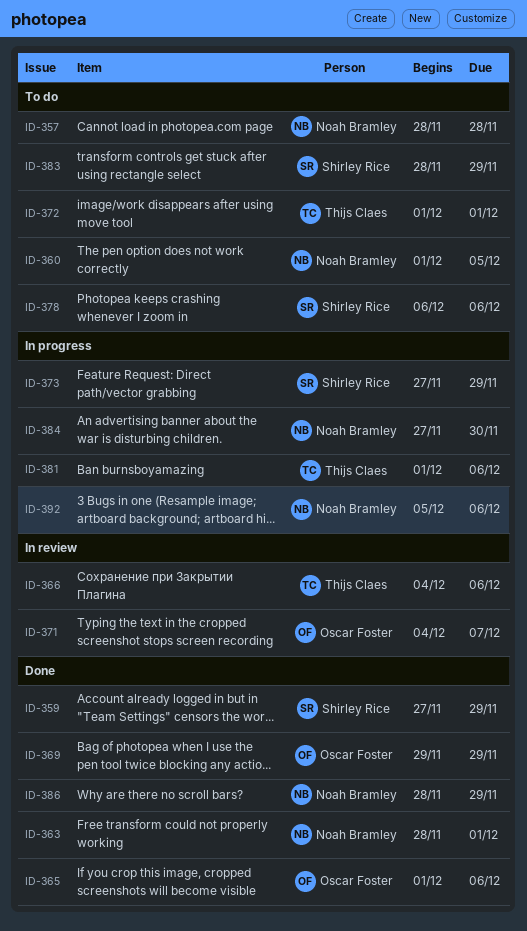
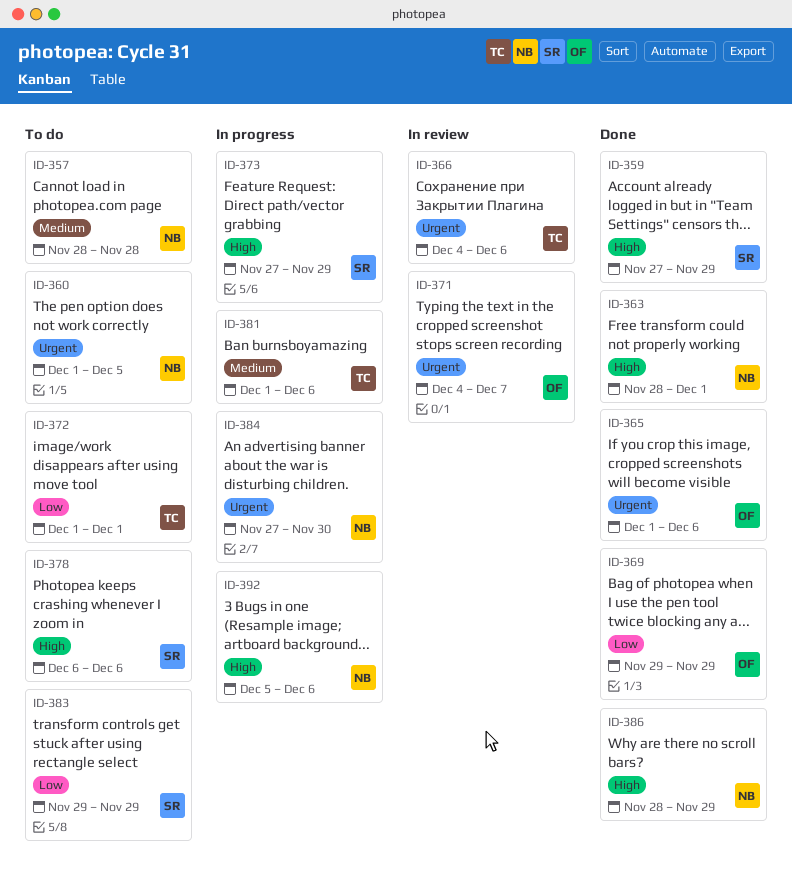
ID-383, start: Nov 28 -> Nov 29

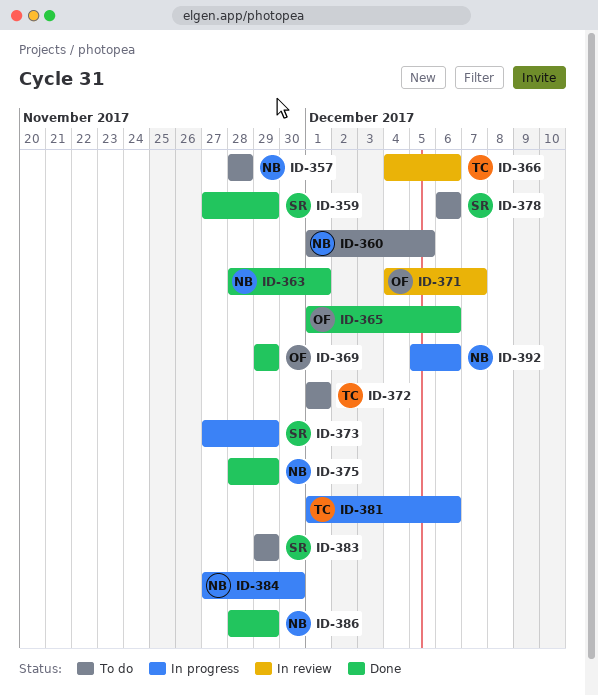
ID-375: none -> present

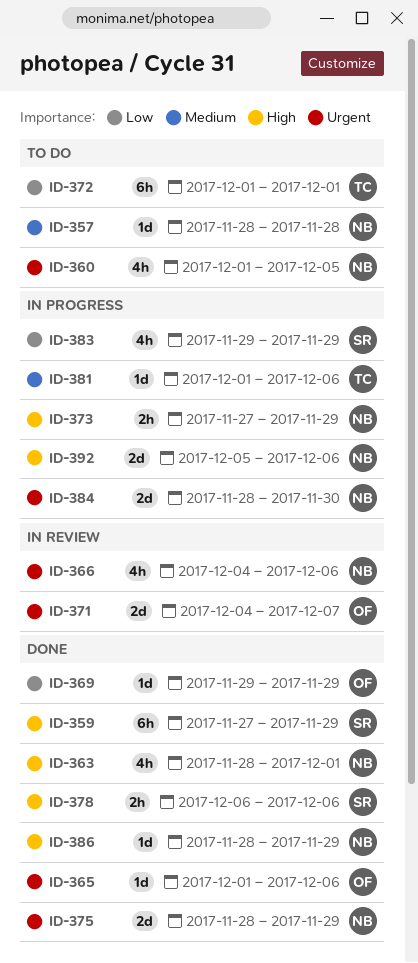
ID-366, owner: TC -> NB
ID-373, owner: SR -> NB
ID-378, status: To do -> Done
ID-383, status: To do -> In progress
ID-384, start: Nov 27 -> Nov 28

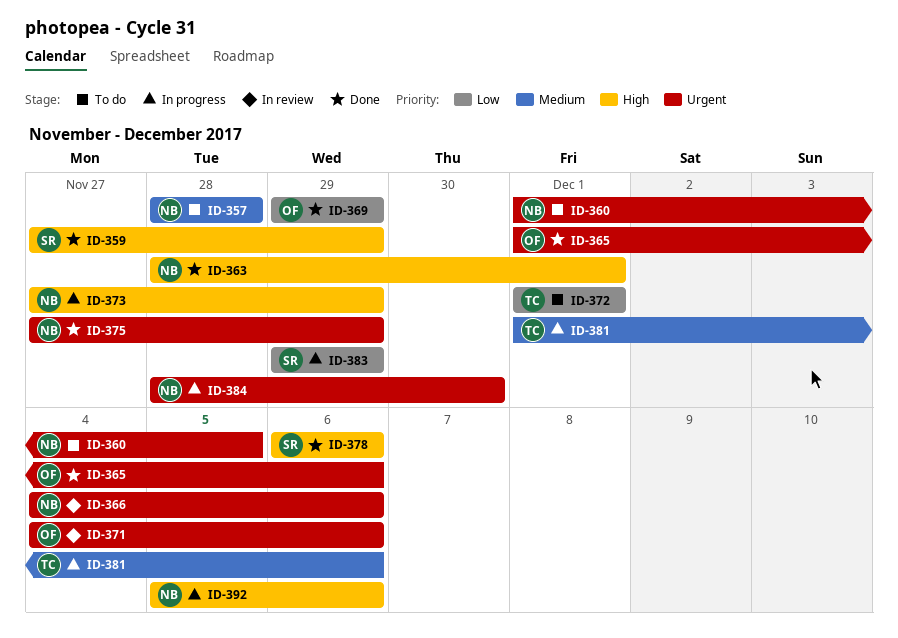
ID-371, due: Dec 7 -> Dec 6
ID-375, start: Nov 28 -> Nov 27
ID-386: present -> none

